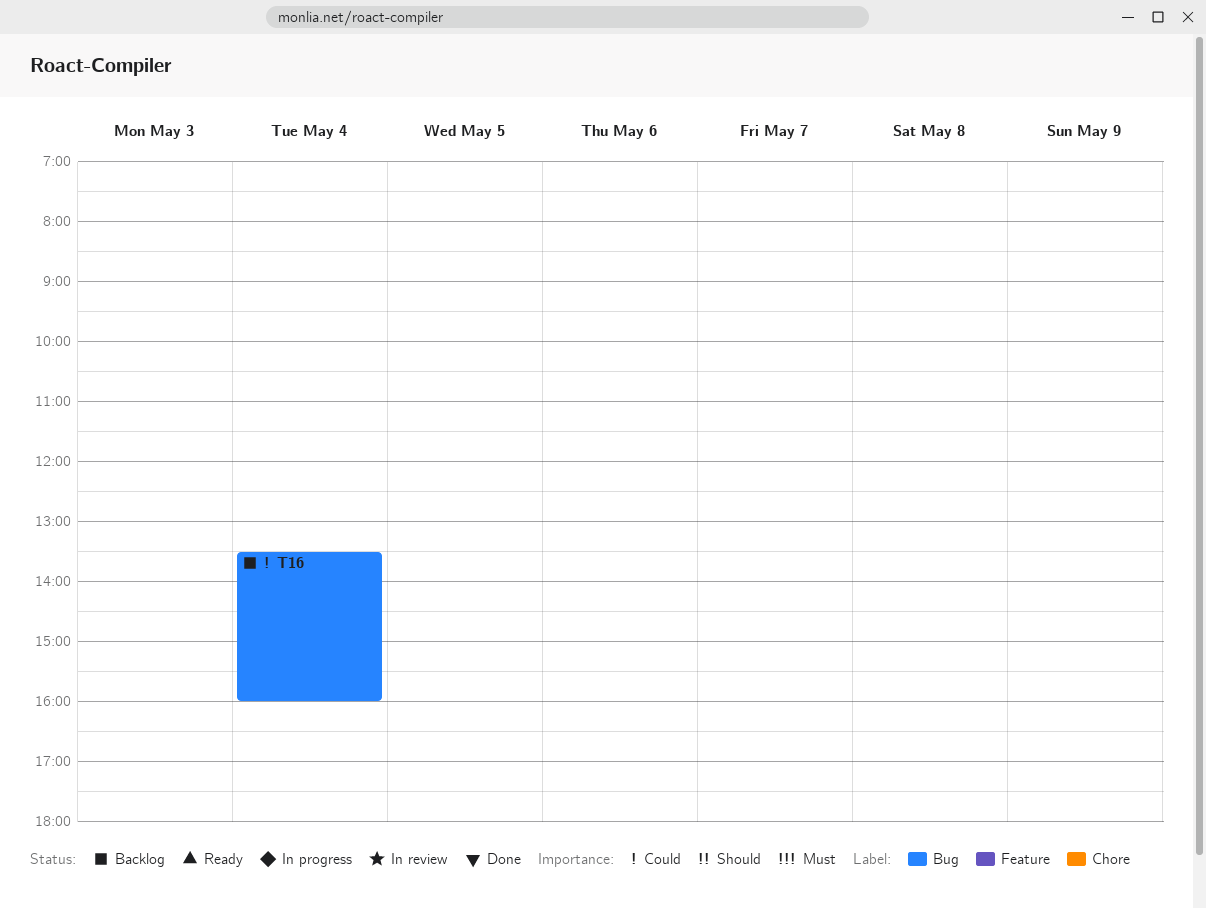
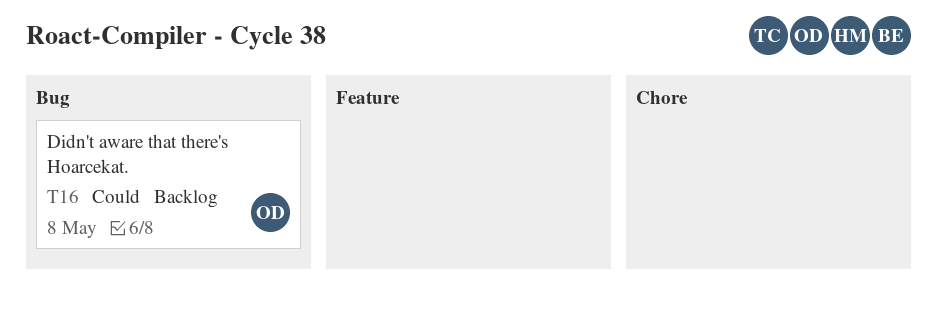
T16, day: May 4 -> May 8

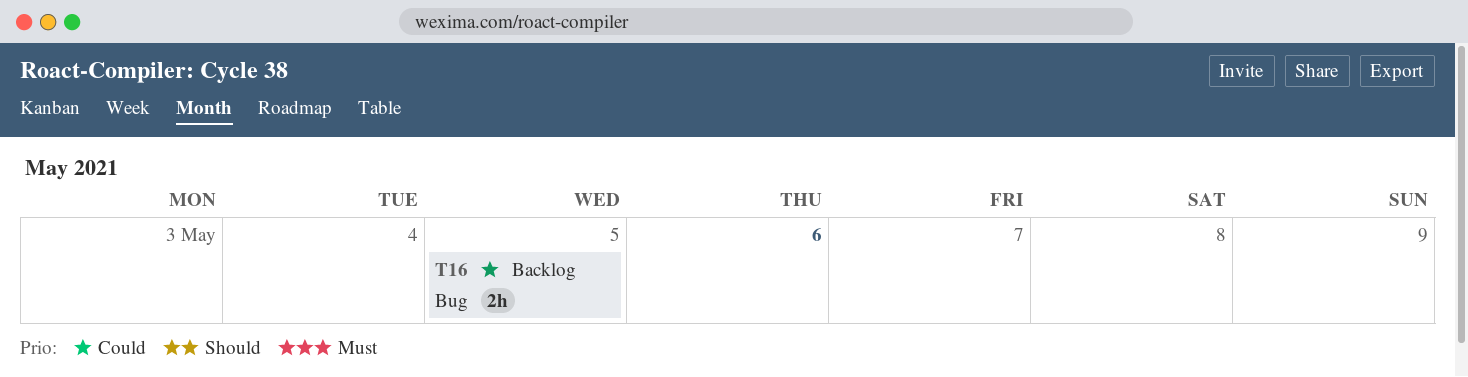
T16, day: May 8 -> May 5

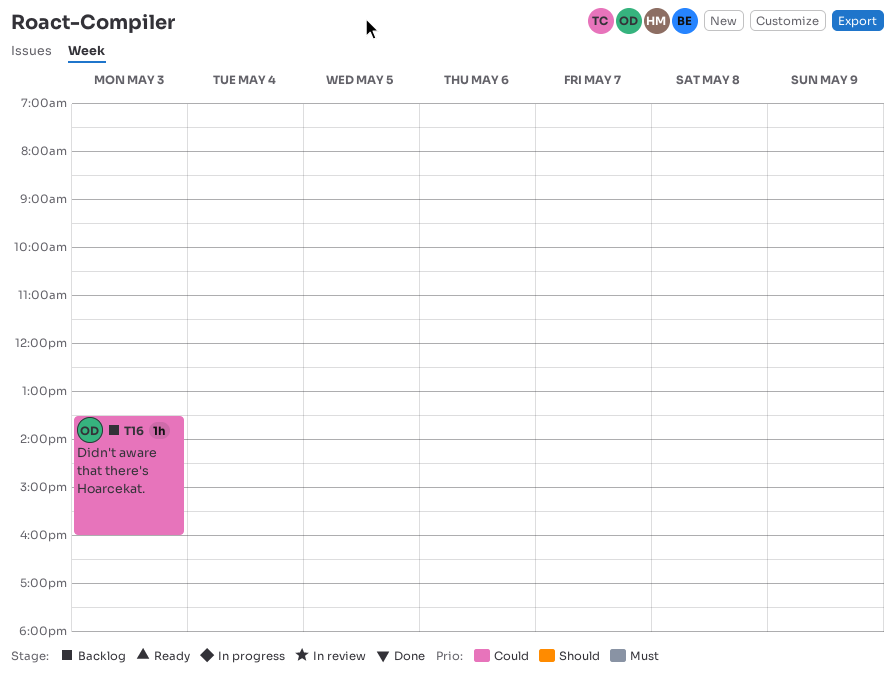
T16, estimate: 2h -> 1h
T16, day: May 5 -> May 3

